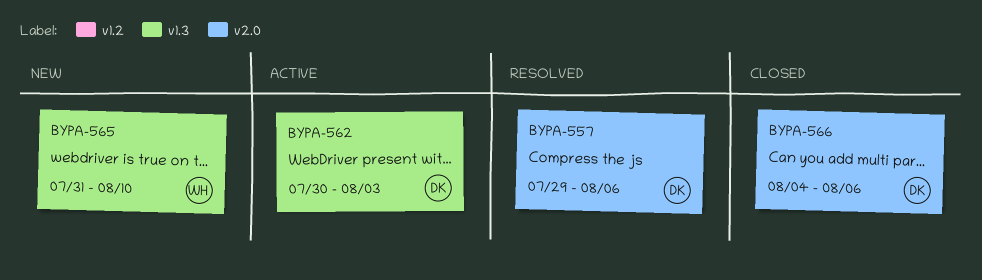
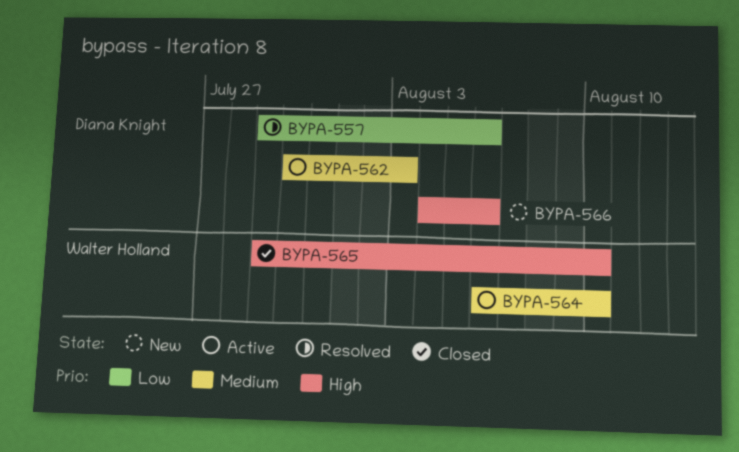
BYPA-564: none -> present
BYPA-565, status: New -> Closed
BYPA-565, start: Jul 31 -> Jul 29
BYPA-566, status: Closed -> New

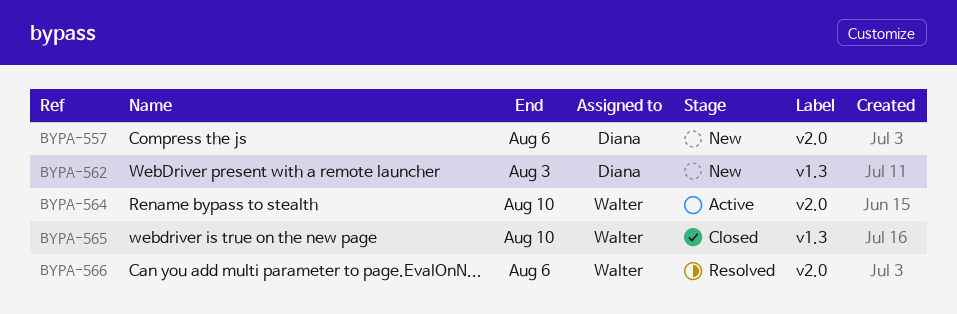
BYPA-557, status: Resolved -> New
BYPA-562, status: Active -> New
BYPA-566, status: New -> Resolved
BYPA-566, owner: Diana Knight -> Walter Holland

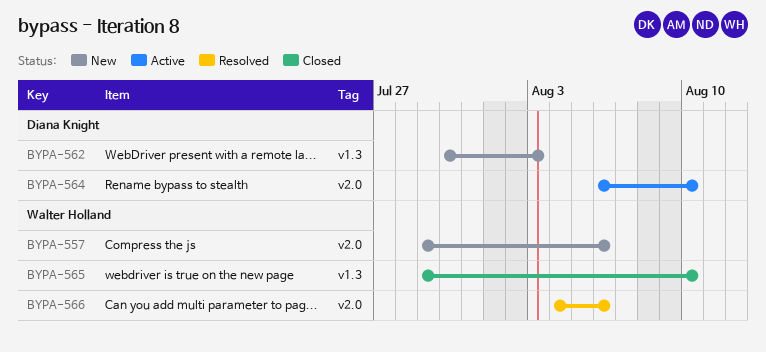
BYPA-557, owner: Diana Knight -> Walter Holland
BYPA-564, owner: Walter Holland -> Diana Knight

